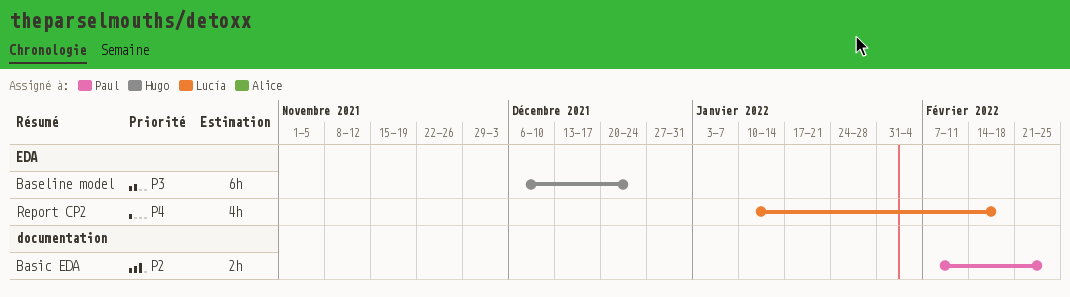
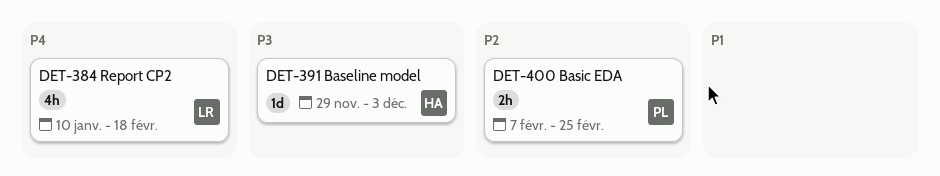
Baseline model, estimate: 6h -> 1d
Baseline model, start: Dec 6 -> Nov 29
Baseline model, due: Dec 24 -> Dec 3

